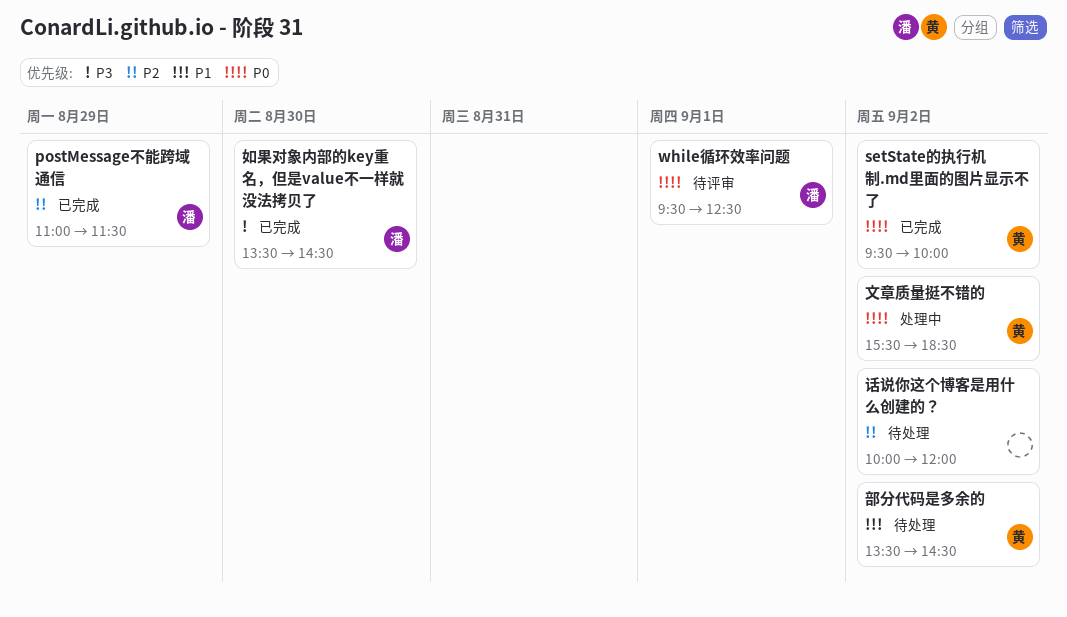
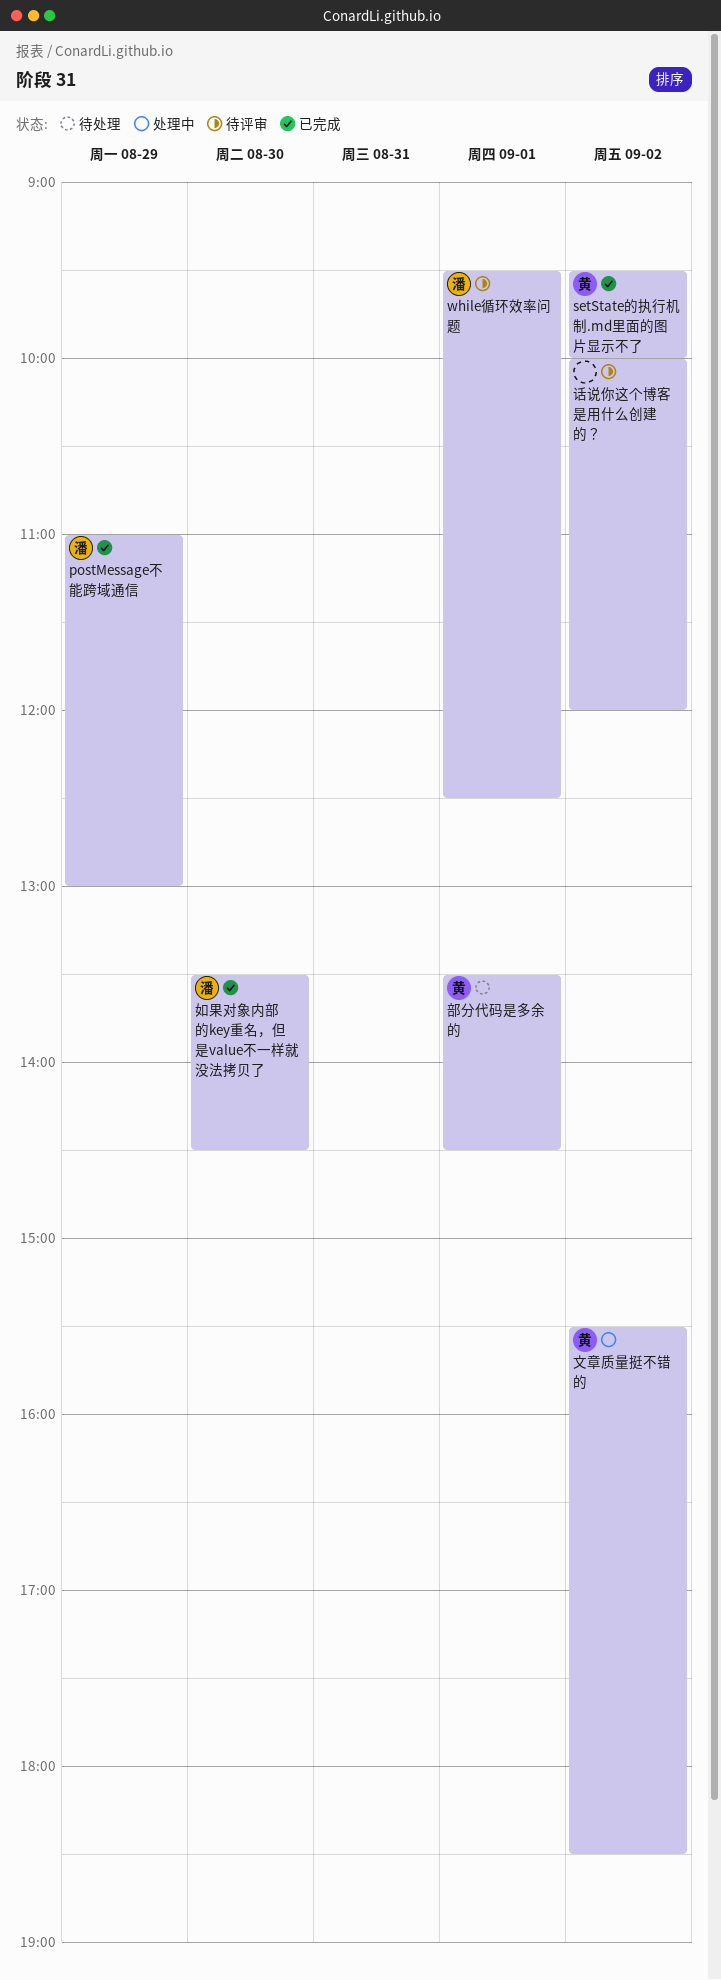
postMessage不能跨域通信, ends: 11:30 -> 13:00
话说你这个博客是用什么创建的？, status: 待处理 -> 待评审
部分代码是多余的, day: Sep 2 -> Sep 1

